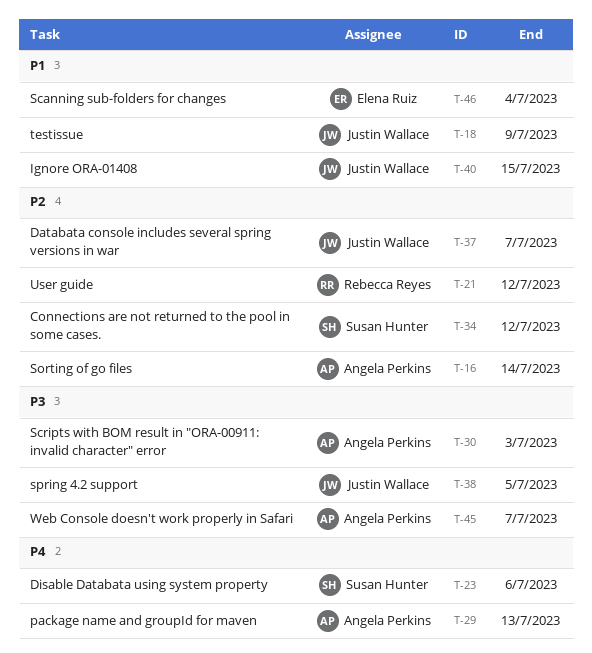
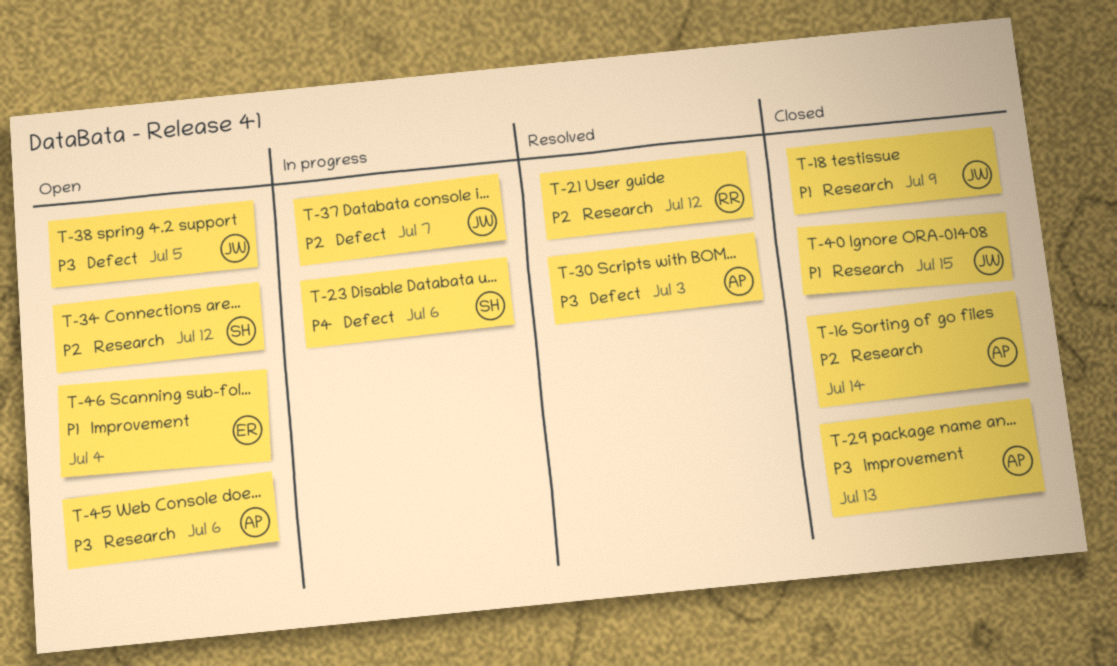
T-29, priority: P4 -> P3
T-45, due: Jul 7 -> Jul 6

